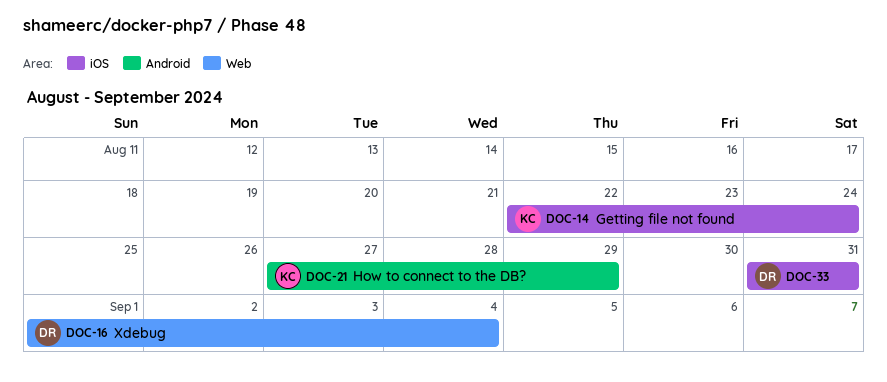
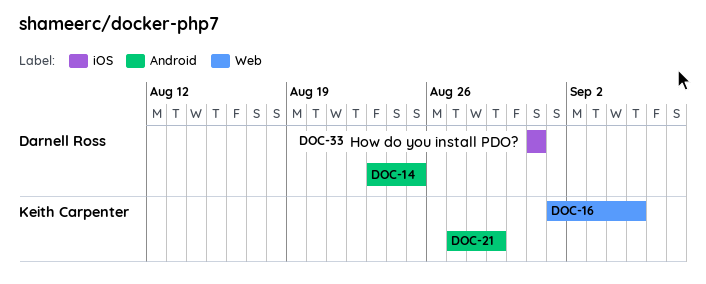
DOC-14, owner: Keith Carpenter -> Darnell Ross
DOC-14, label: iOS -> Android
DOC-14, start: Aug 22 -> Aug 23
DOC-14, due: Aug 24 -> Aug 25
DOC-16, owner: Darnell Ross -> Keith Carpenter
DOC-16, due: Sep 4 -> Sep 5

